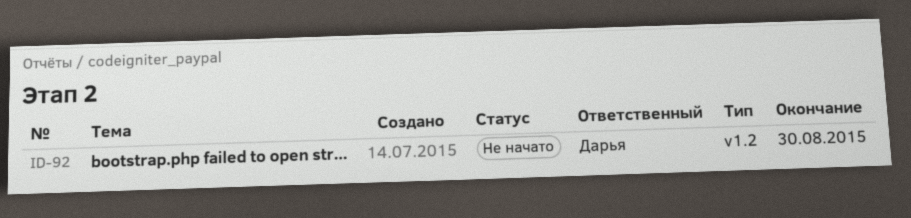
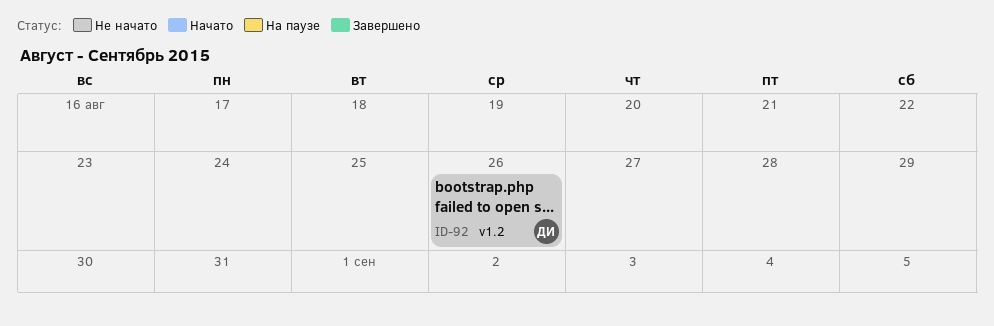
ID-92, due: Aug 30 -> Aug 26

